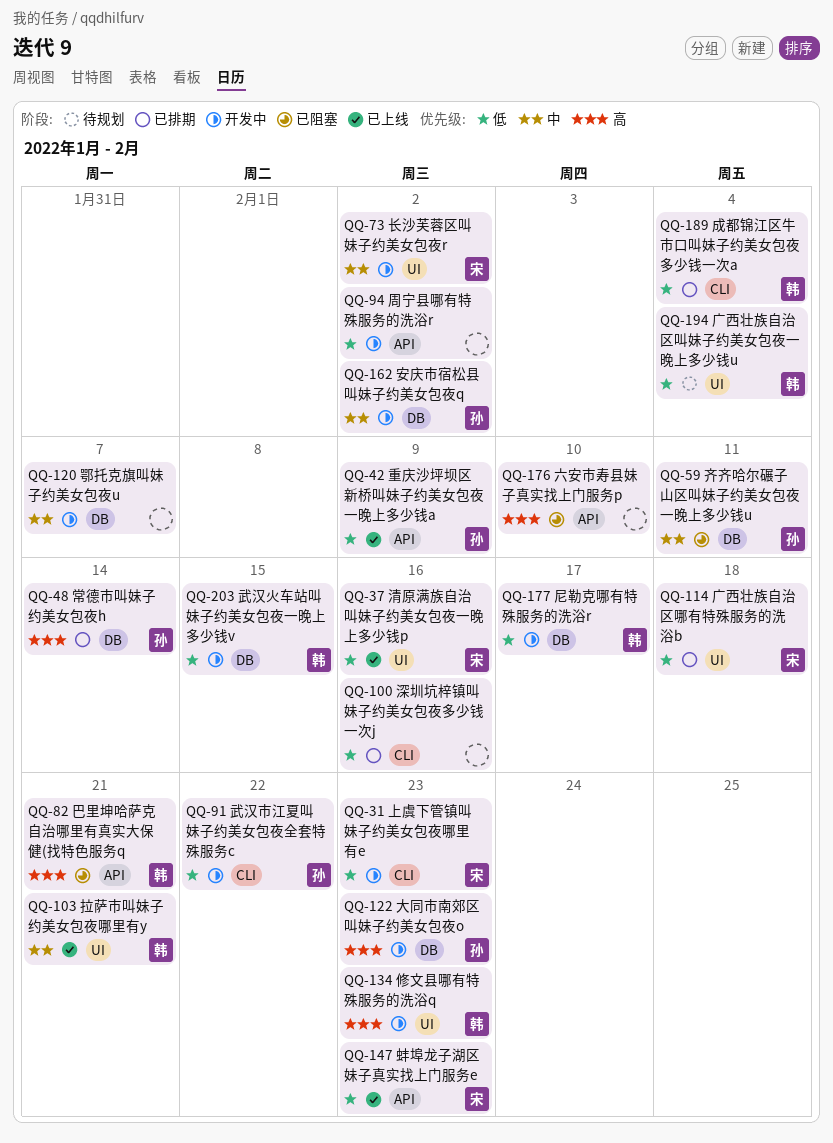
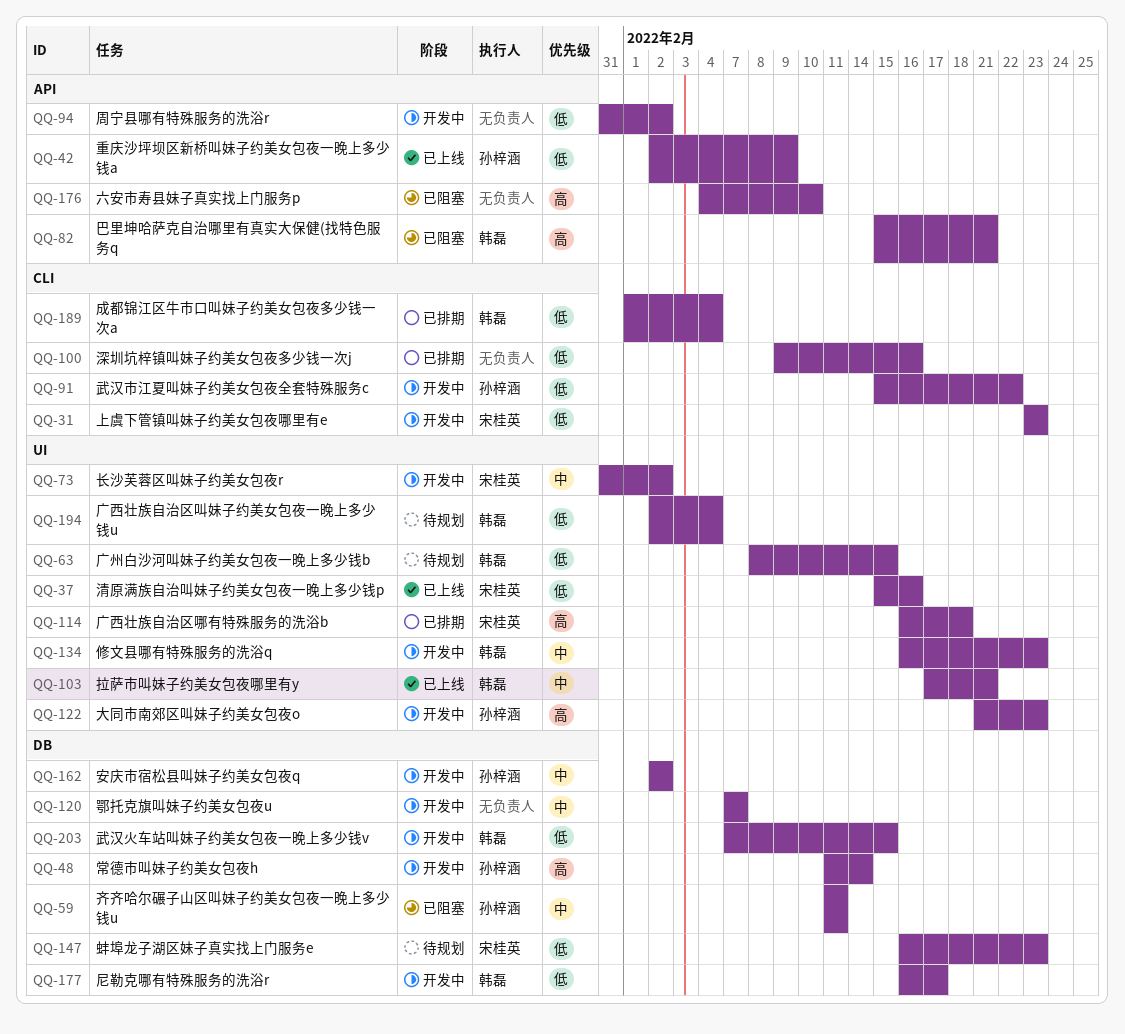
QQ-48, status: 已排期 -> 开发中
QQ-63: none -> present
QQ-114, priority: 低 -> 高
QQ-122, label: DB -> UI
QQ-134, priority: 高 -> 中
QQ-147, status: 已上线 -> 待规划
QQ-147, label: API -> DB

